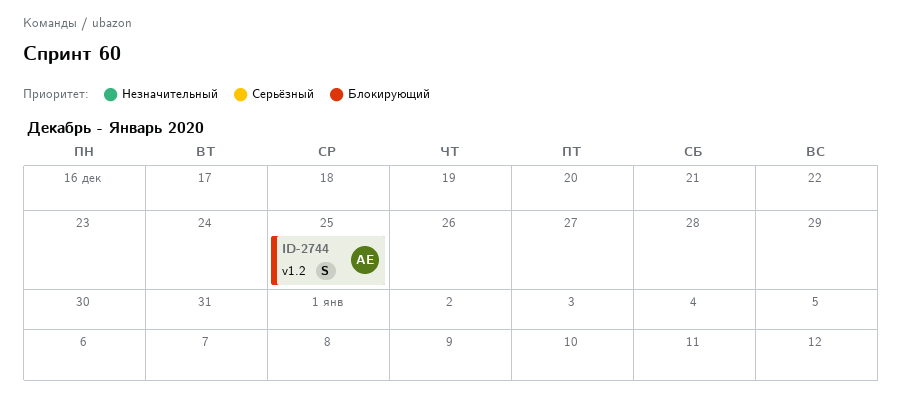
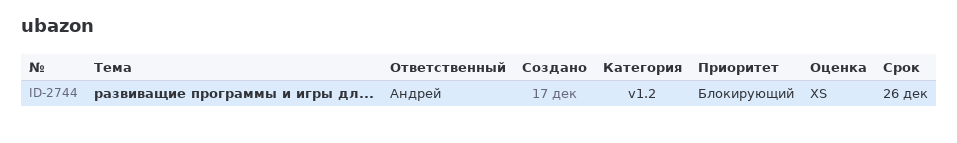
ID-2744, estimate: S -> XS
ID-2744, due: Dec 25 -> Dec 26

